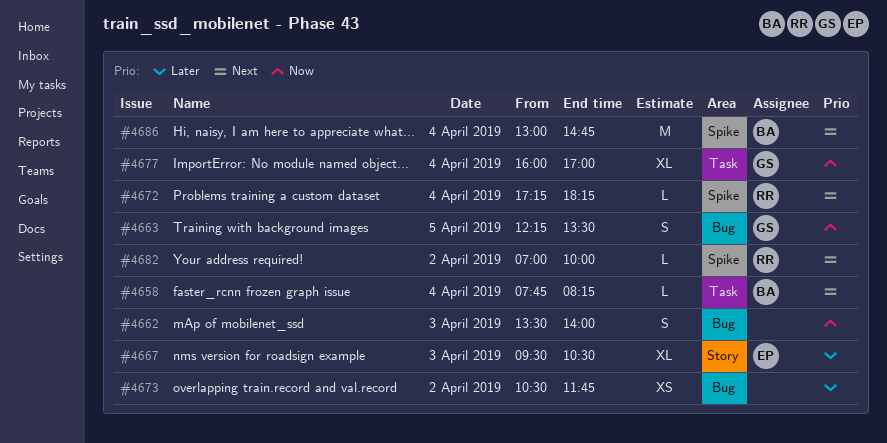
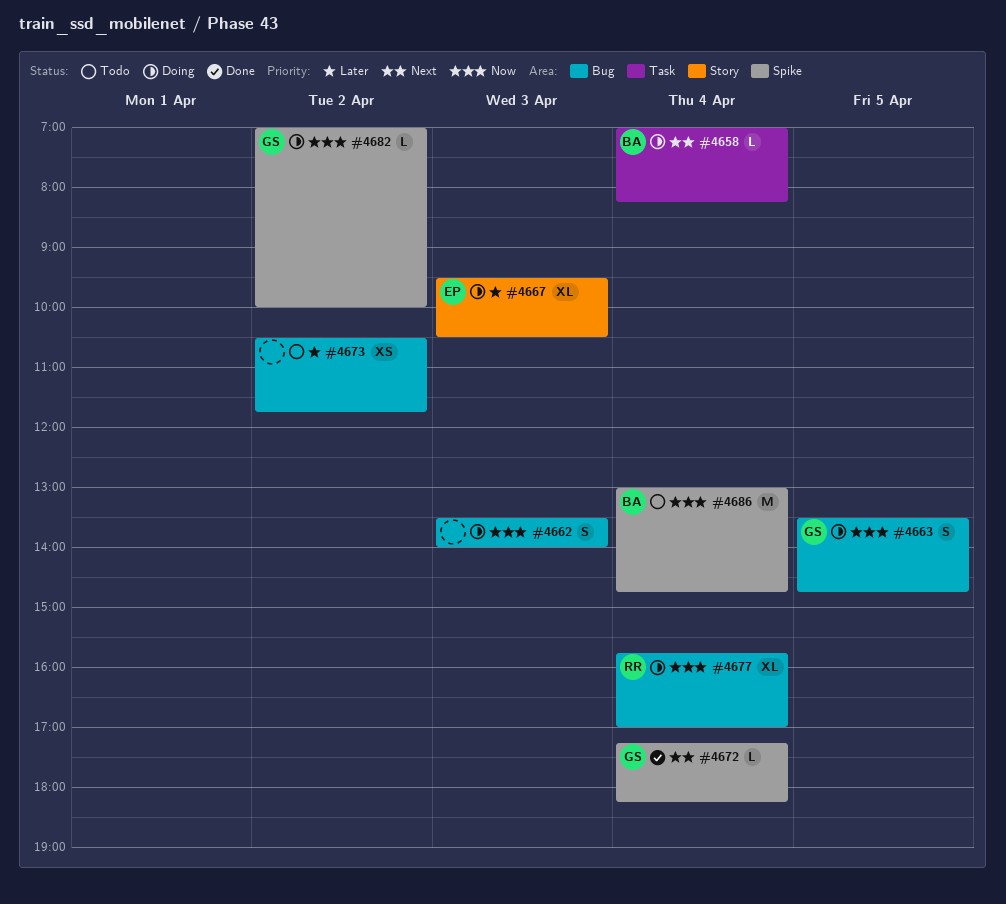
#4658, begins: 07:45 -> 07:00
#4663, begins: 12:15 -> 13:30
#4663, ends: 13:30 -> 14:45
#4672, owner: RR -> GS
#4677, owner: GS -> RR
#4677, label: Task -> Bug
#4677, begins: 16:00 -> 15:45
#4682, owner: RR -> GS
#4682, priority: Next -> Now
#4686, priority: Next -> Now

